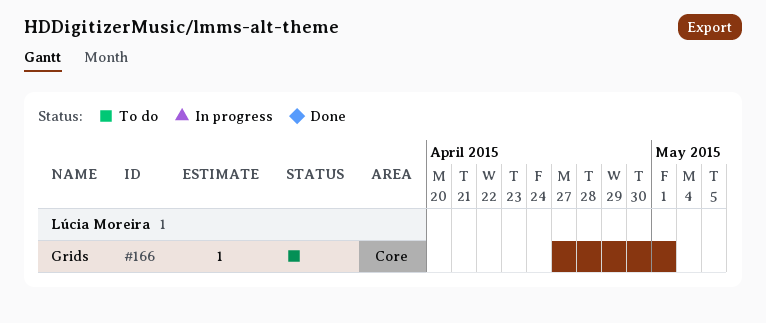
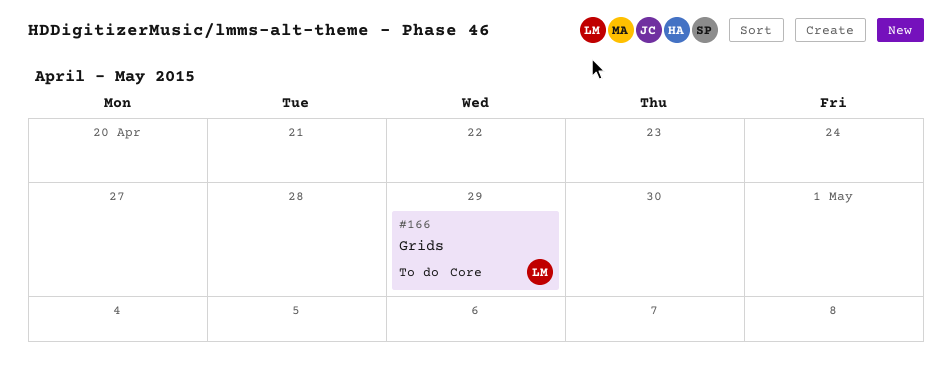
#166, due: May 1 -> Apr 29

